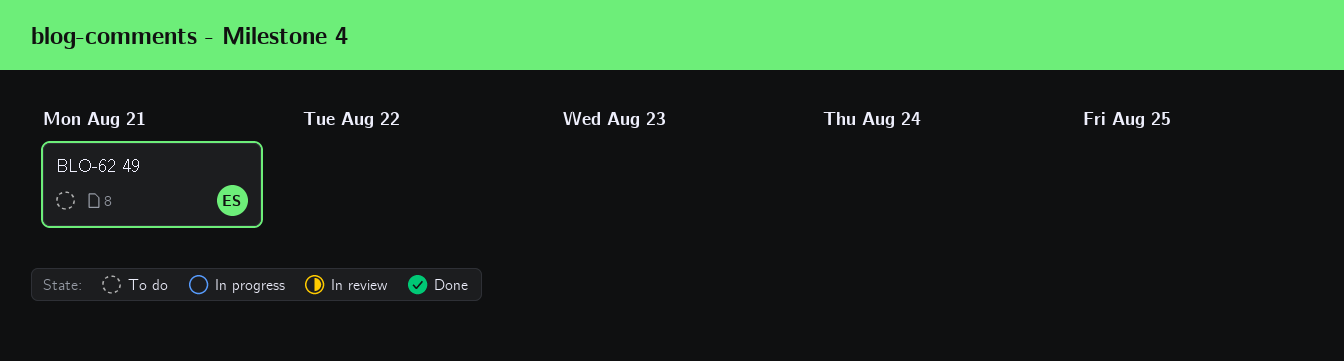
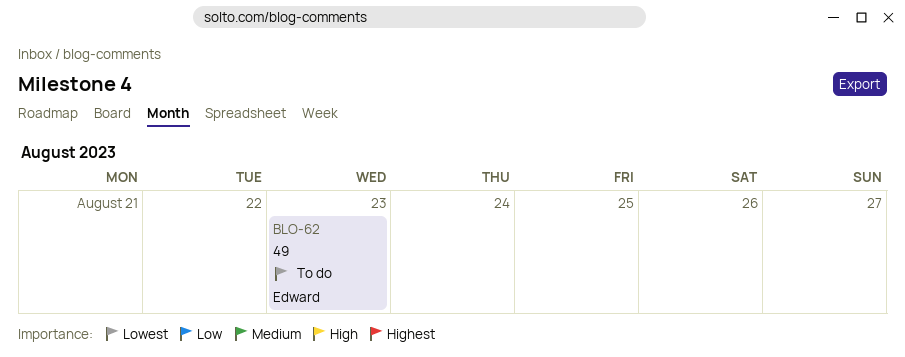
BLO-62, due: Aug 21 -> Aug 23

